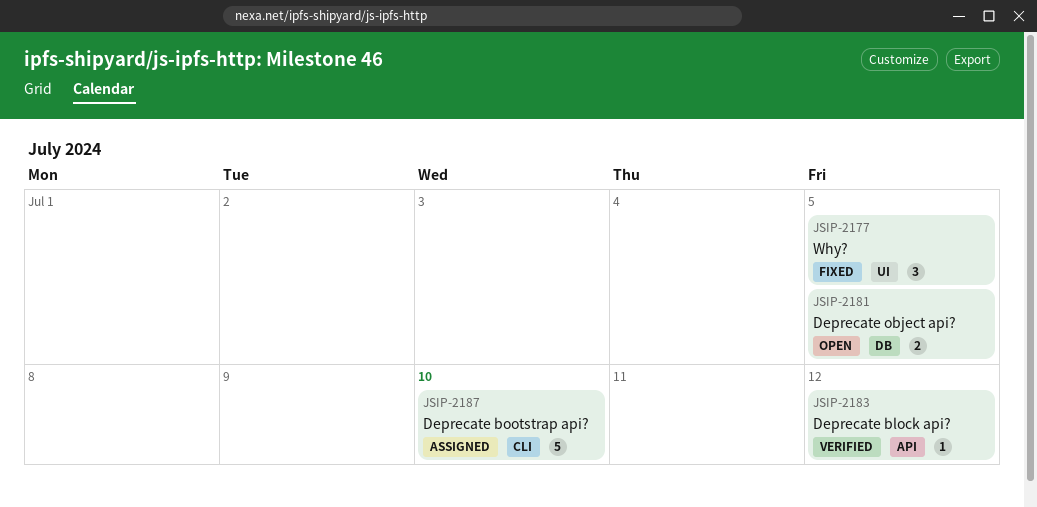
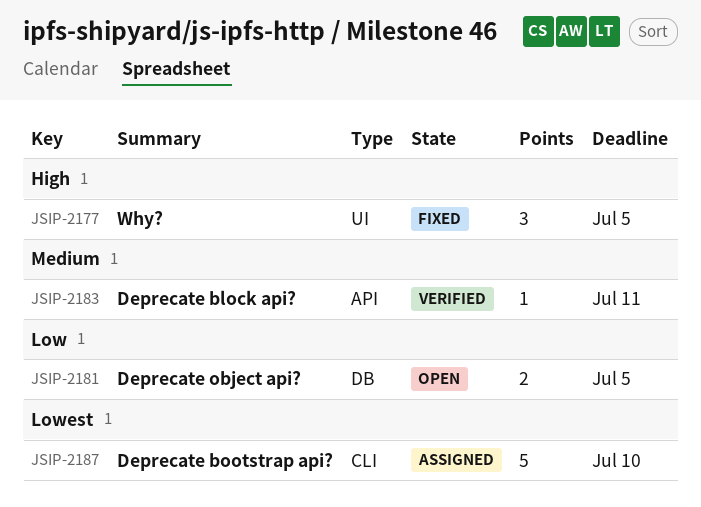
JSIP-2183, due: Jul 12 -> Jul 11

